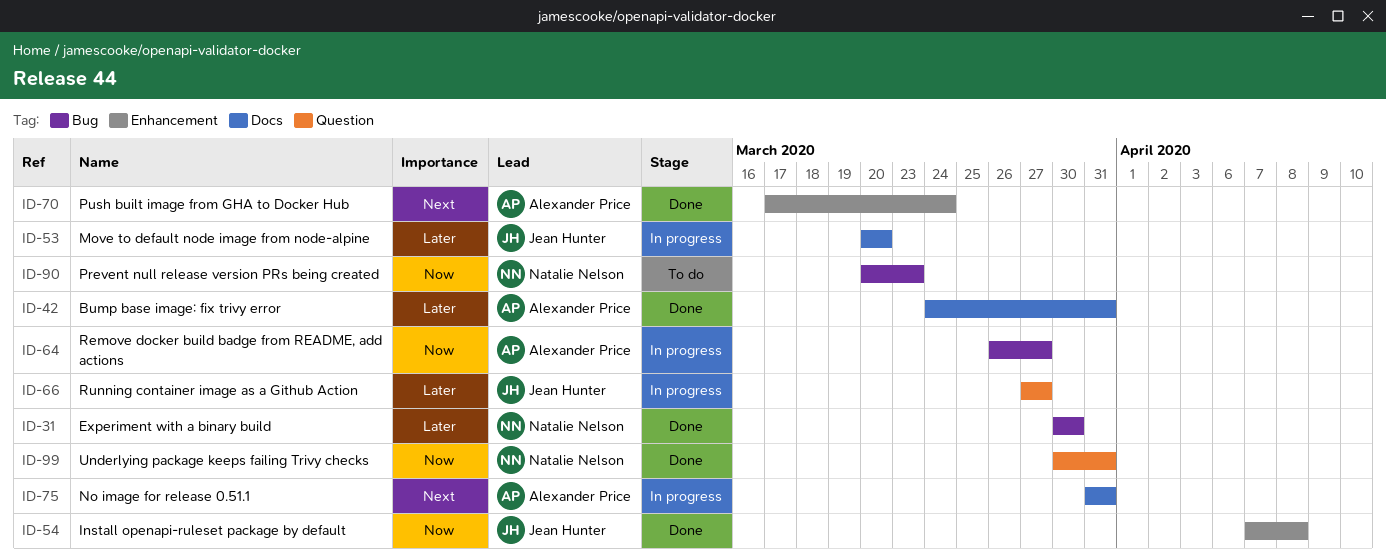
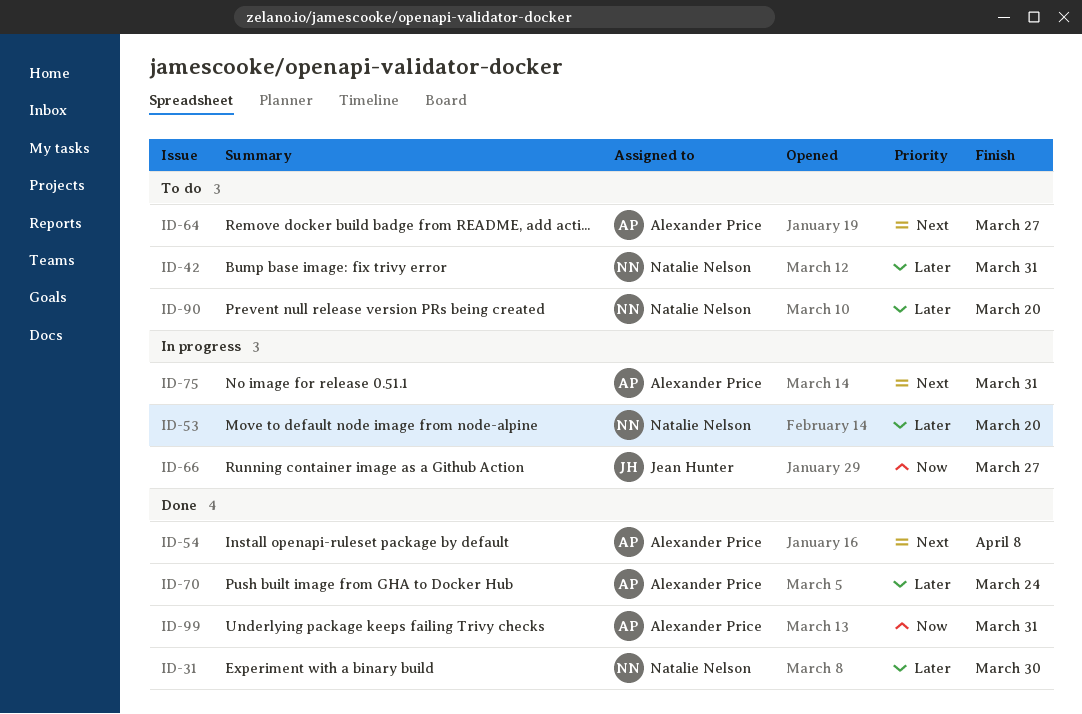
ID-42, status: Done -> To do
ID-42, owner: Alexander Price -> Natalie Nelson
ID-53, owner: Jean Hunter -> Natalie Nelson
ID-54, owner: Jean Hunter -> Alexander Price
ID-54, priority: Now -> Next
ID-64, status: In progress -> To do
ID-64, priority: Now -> Next
ID-66, priority: Later -> Now
ID-70, priority: Next -> Later
ID-90, priority: Now -> Later
ID-90, due: Mar 23 -> Mar 20
ID-99, owner: Natalie Nelson -> Alexander Price

